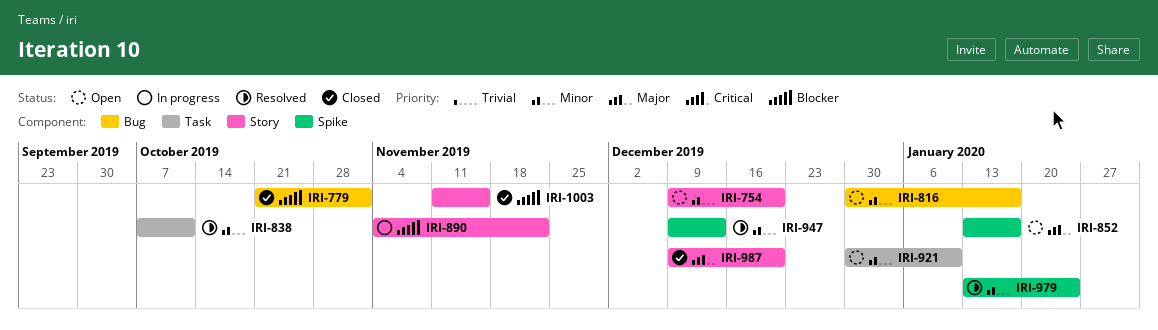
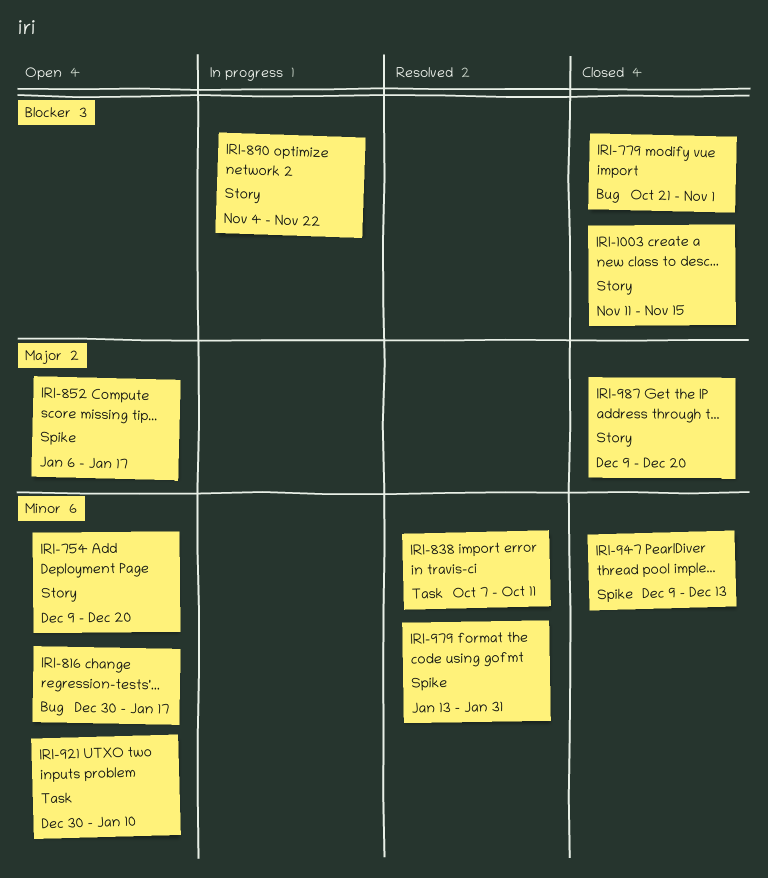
IRI-852, start: Jan 13 -> Jan 6
IRI-947, status: Resolved -> Closed
IRI-979, due: Jan 24 -> Jan 31

